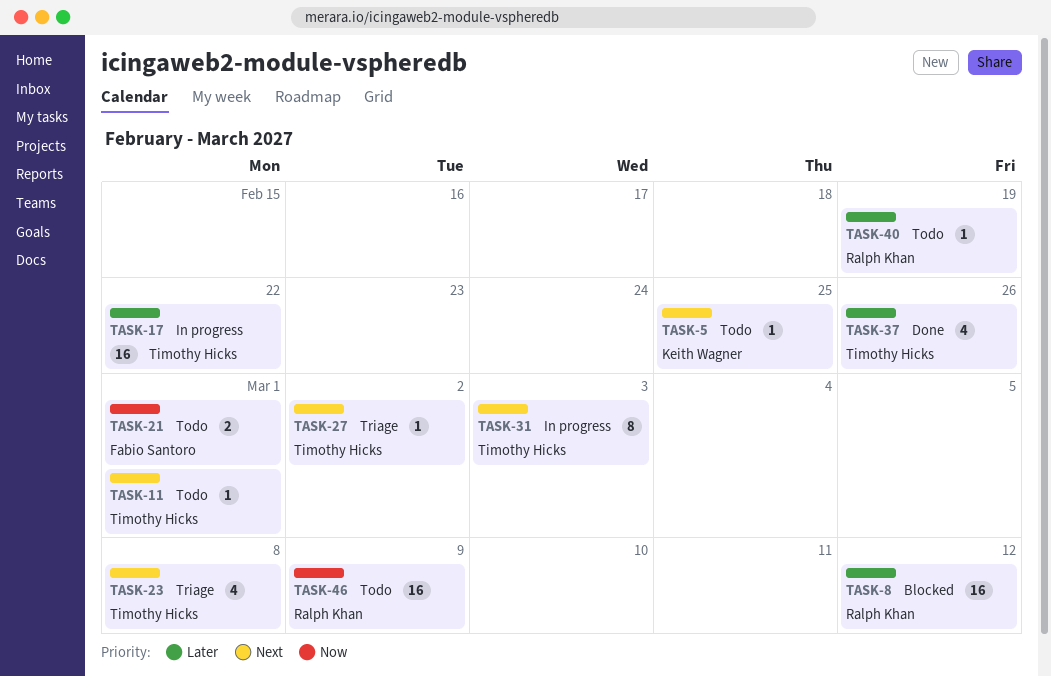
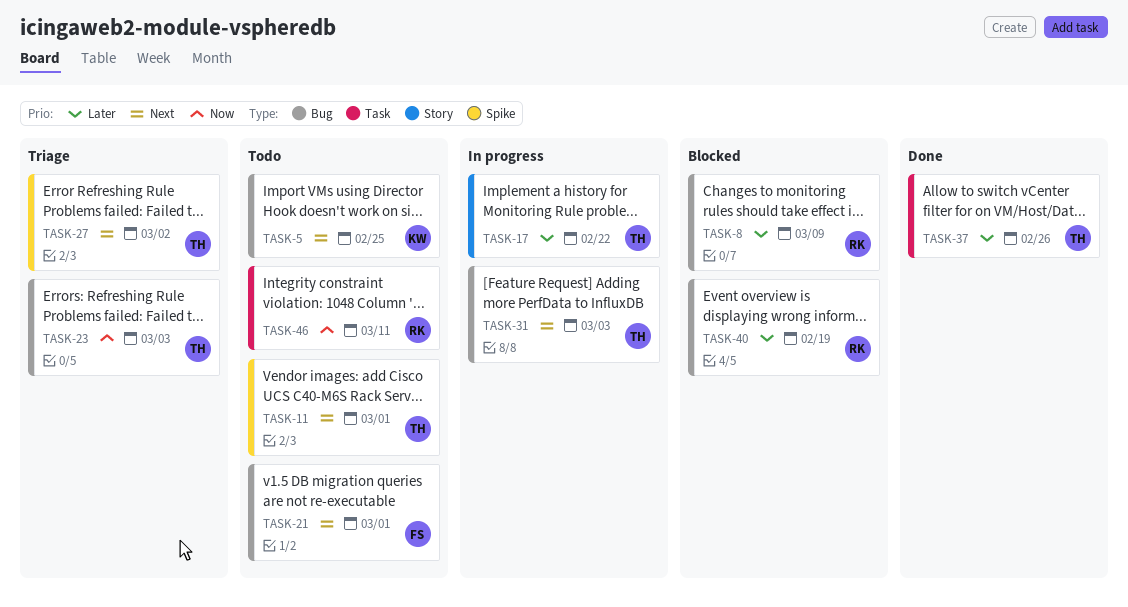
TASK-8, due: Mar 12 -> Mar 9
TASK-21, priority: Now -> Next
TASK-23, priority: Next -> Now
TASK-23, due: Mar 8 -> Mar 3
TASK-40, status: Todo -> Blocked
TASK-46, due: Mar 9 -> Mar 11

